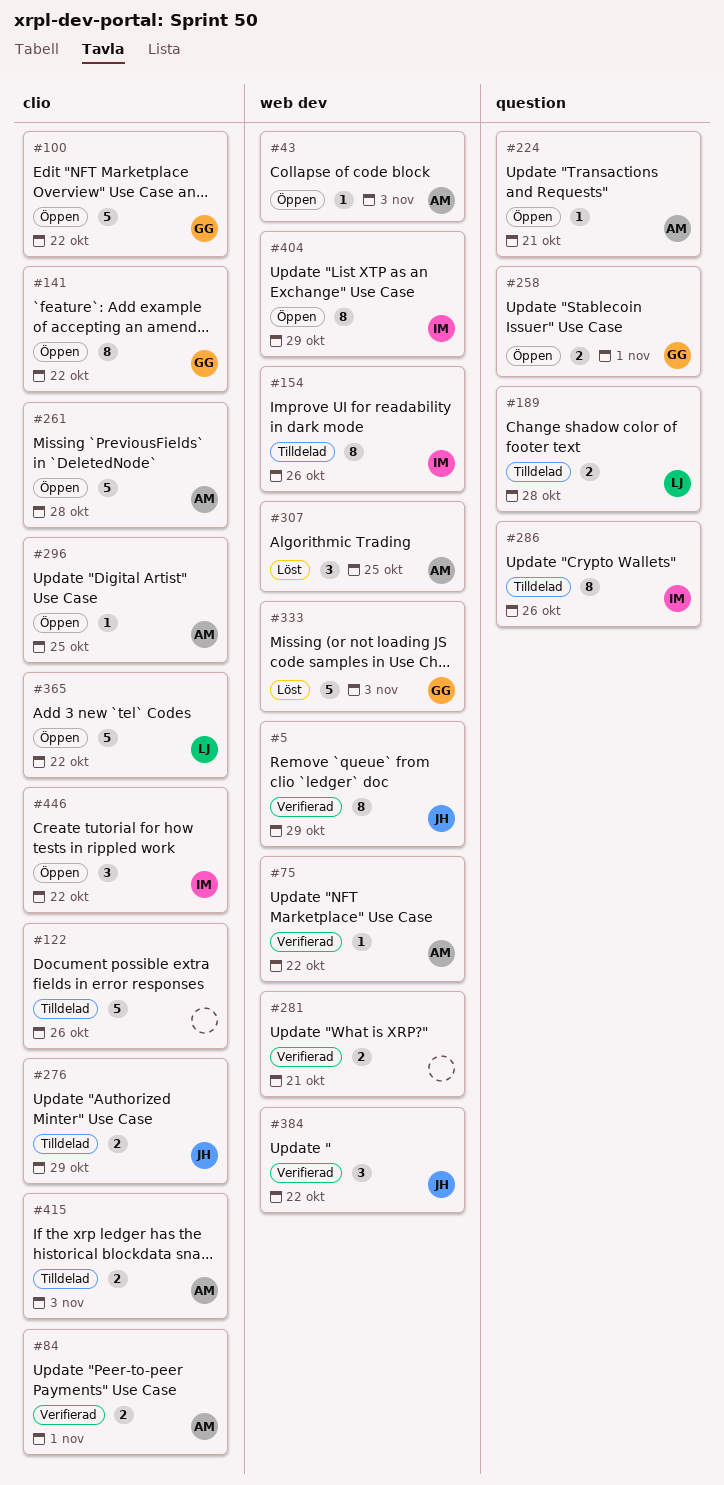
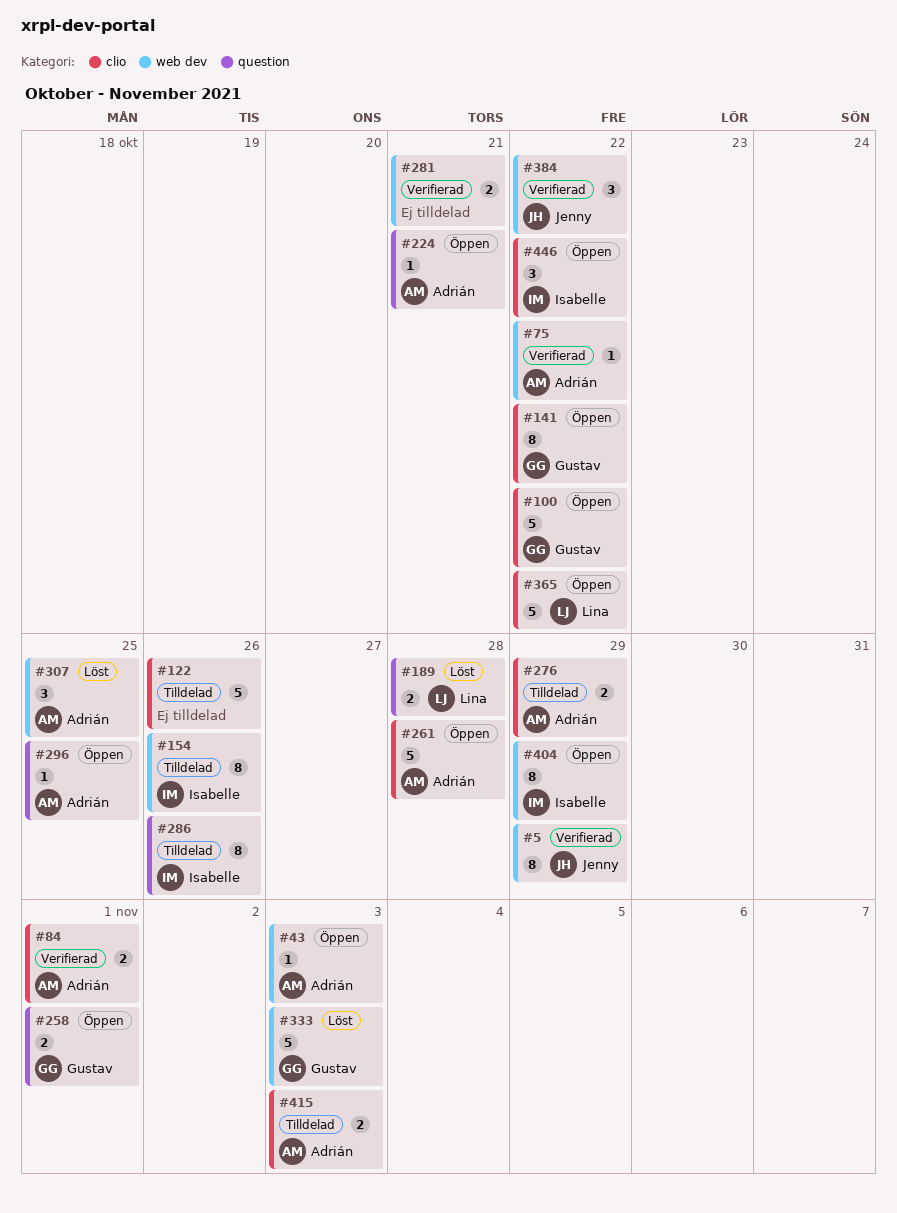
#189, status: Tilldelad -> Löst
#276, owner: Jenny -> Adrián
#296, label: clio -> question

